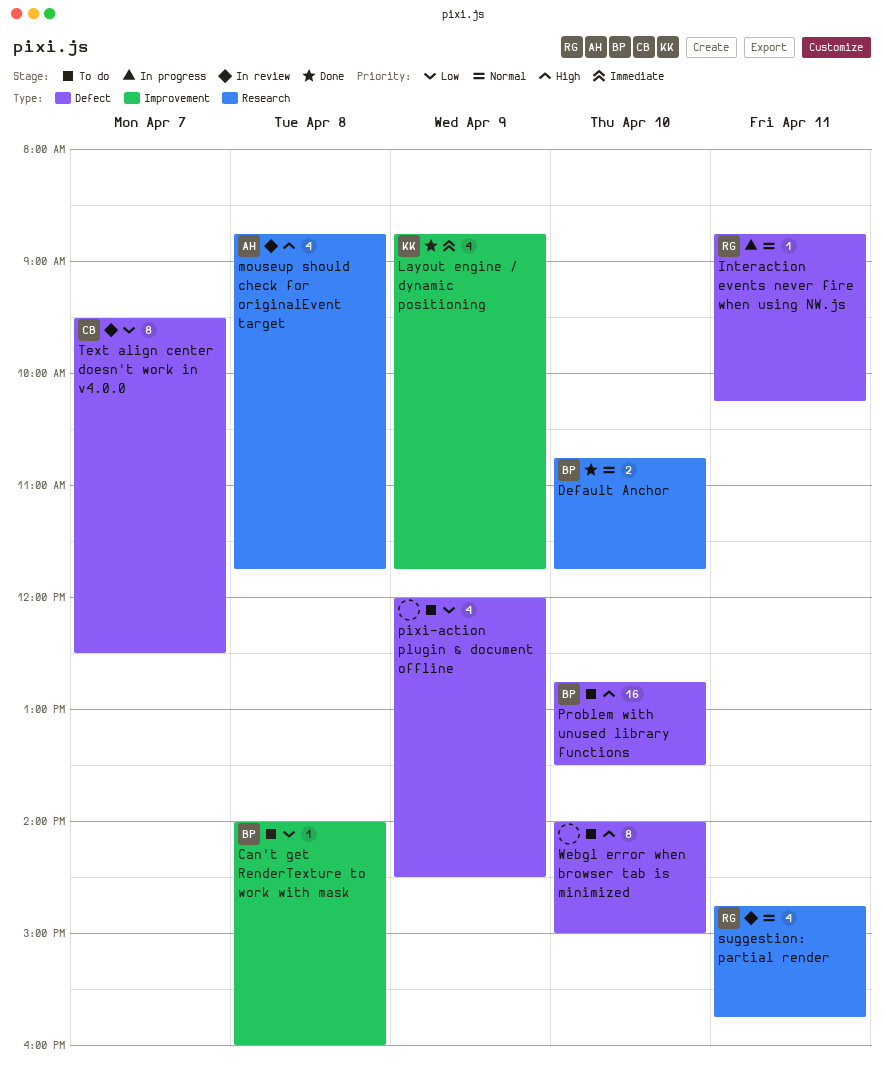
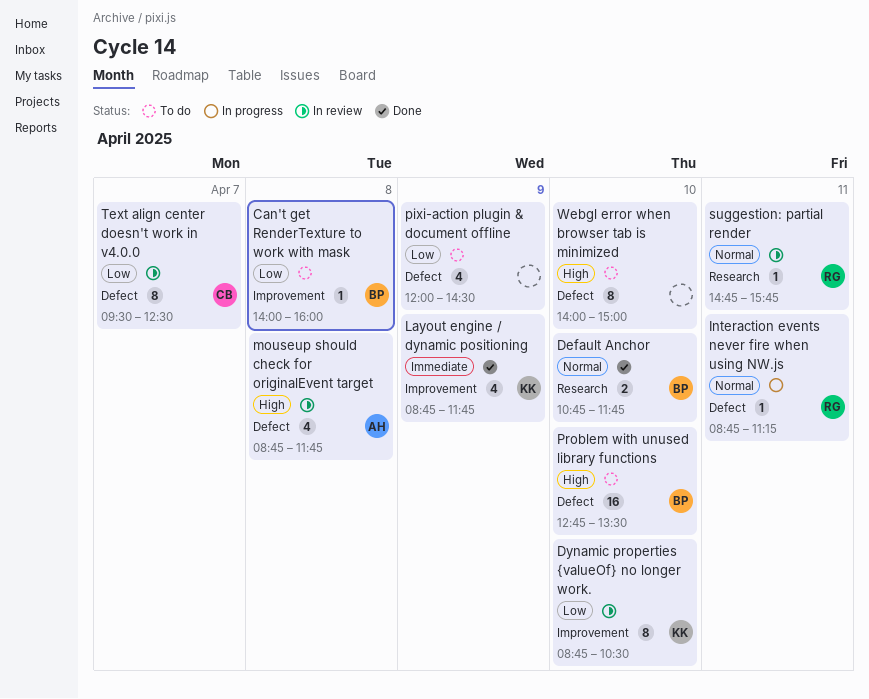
Dynamic properties {valueOf} no longer work.: none -> present
Interaction events never fire when using NW.js, ends: 10:15 -> 11:15
mouseup should check for originalEvent target, label: Research -> Defect
suggestion: partial render, estimate: 4 -> 1

